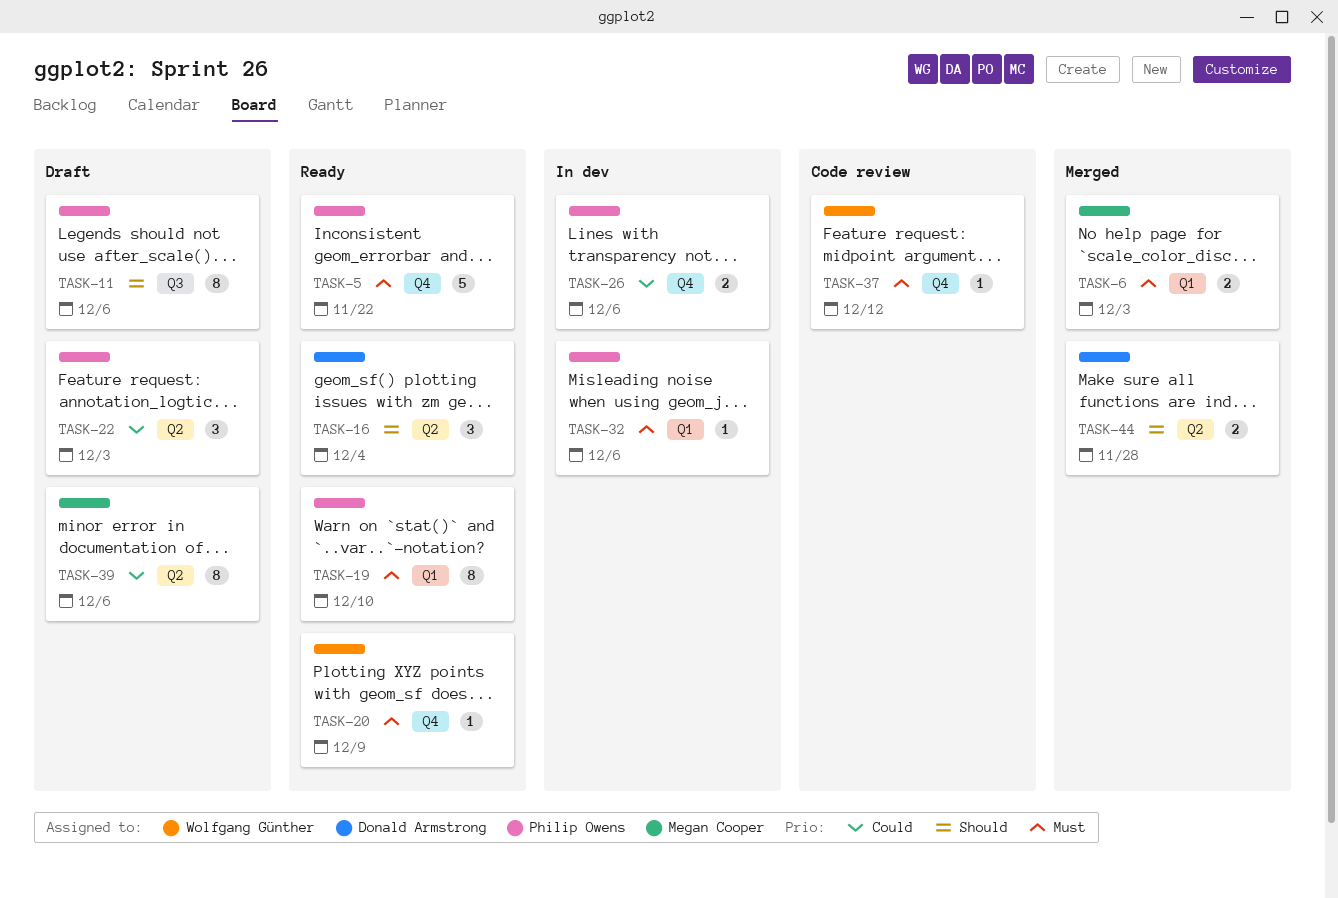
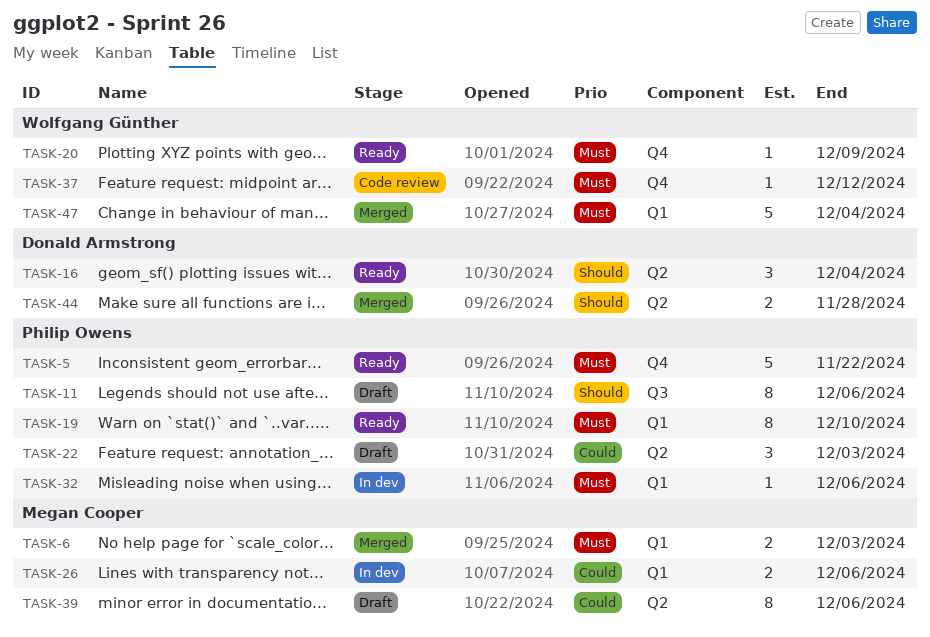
TASK-26, owner: Philip Owens -> Megan Cooper
TASK-26, label: Q4 -> Q1
TASK-47: none -> present

